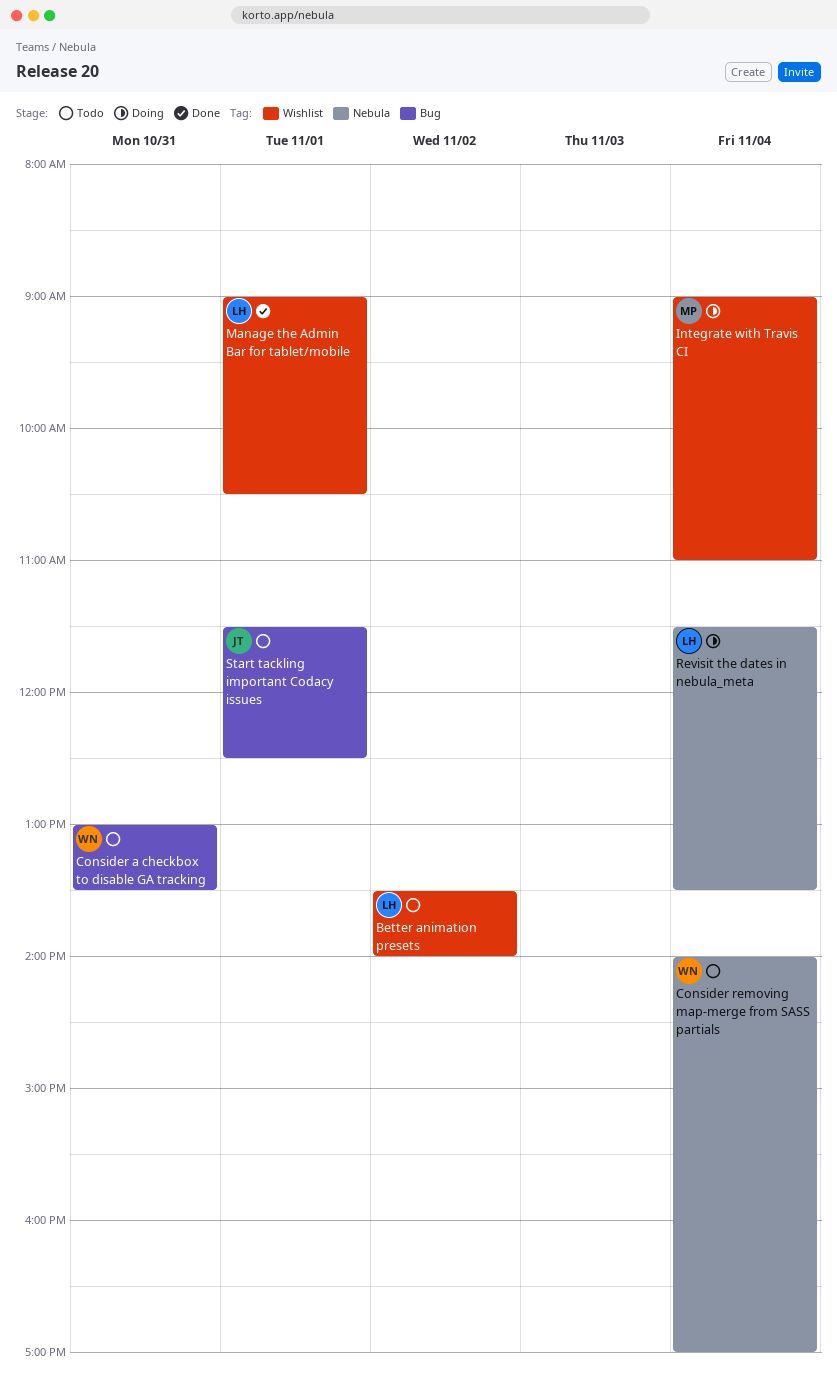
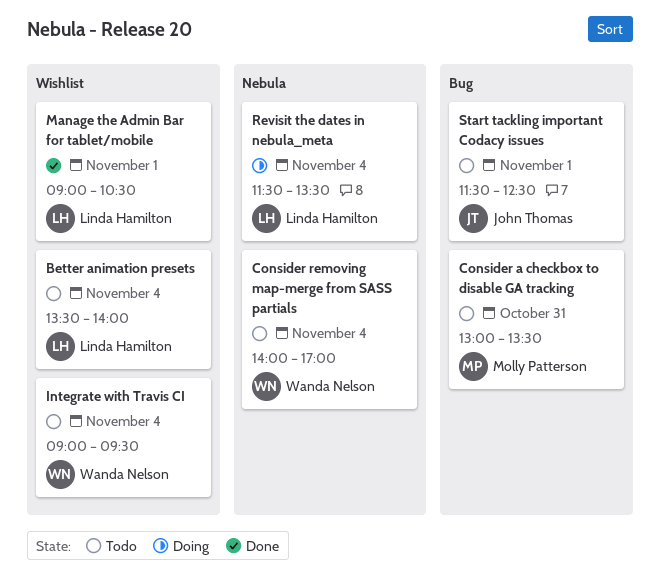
Better animation presets, day: Nov 2 -> Nov 4
Consider a checkbox to disable GA tracking, owner: Wanda Nelson -> Molly Patterson
Integrate with Travis CI, status: Doing -> Todo
Integrate with Travis CI, owner: Molly Patterson -> Wanda Nelson
Integrate with Travis CI, ends: 11:00 -> 09:30

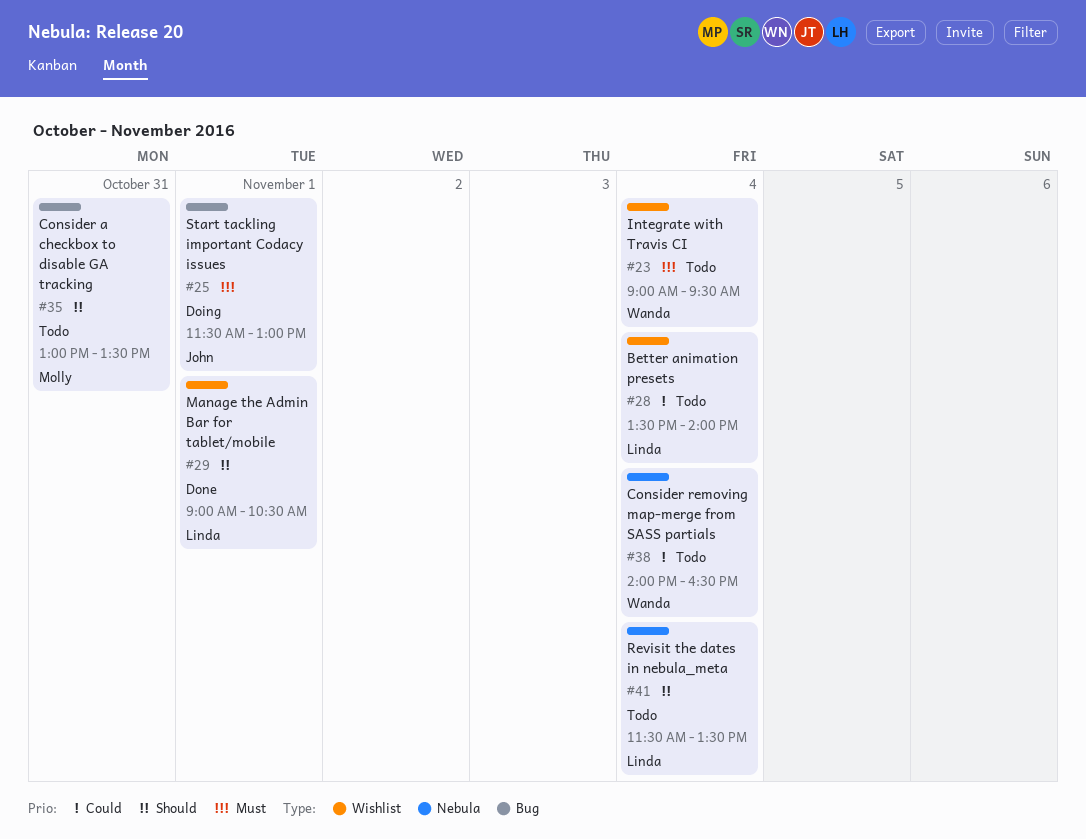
Consider removing map-merge from SASS partials, ends: 17:00 -> 16:30
Revisit the dates in nebula_meta, status: Doing -> Todo
Start tackling important Codacy issues, status: Todo -> Doing
Start tackling important Codacy issues, ends: 12:30 -> 13:00

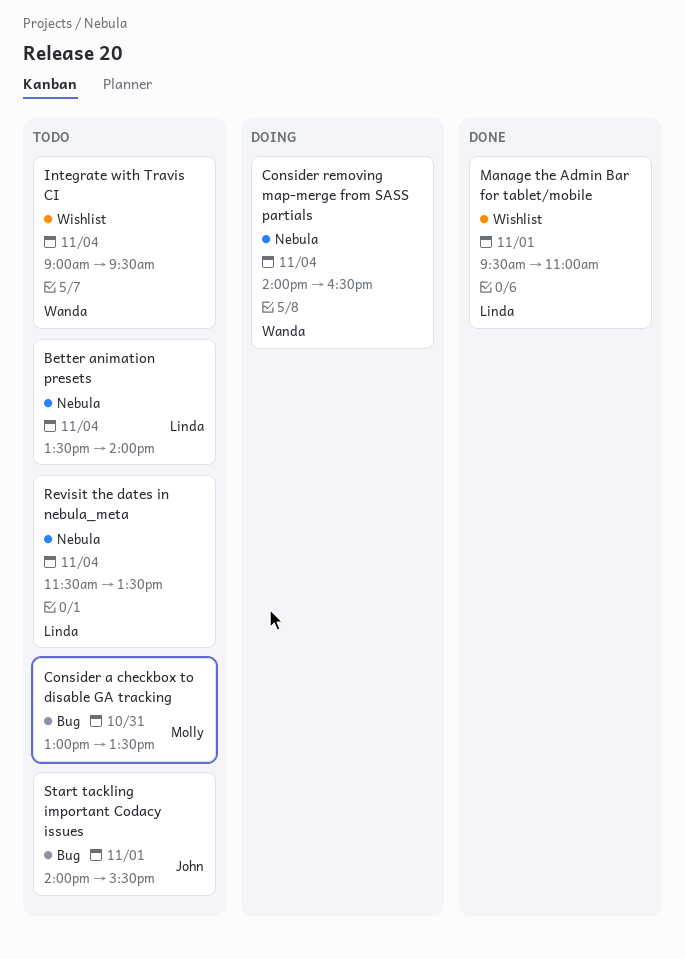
Better animation presets, label: Wishlist -> Nebula
Consider removing map-merge from SASS partials, status: Todo -> Doing
Manage the Admin Bar for tablet/mobile, begins: 09:00 -> 09:30
Manage the Admin Bar for tablet/mobile, ends: 10:30 -> 11:00
Start tackling important Codacy issues, status: Doing -> Todo
Start tackling important Codacy issues, begins: 11:30 -> 14:00
Start tackling important Codacy issues, ends: 13:00 -> 15:30

